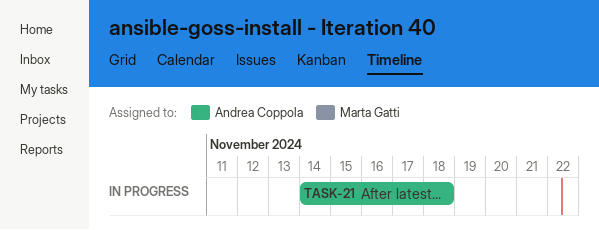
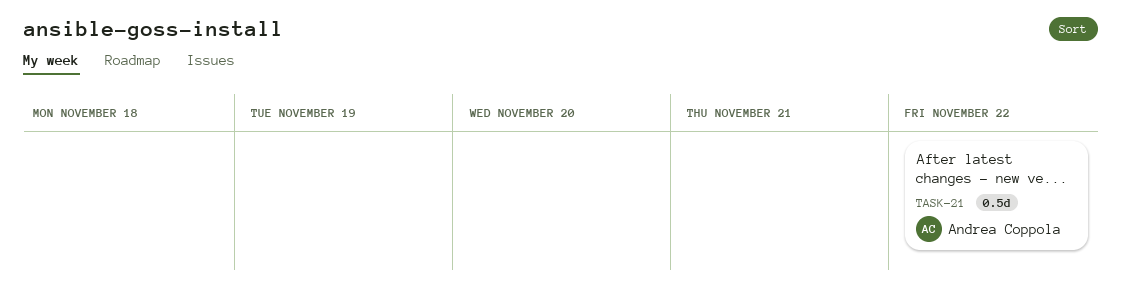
TASK-21, due: Nov 18 -> Nov 22

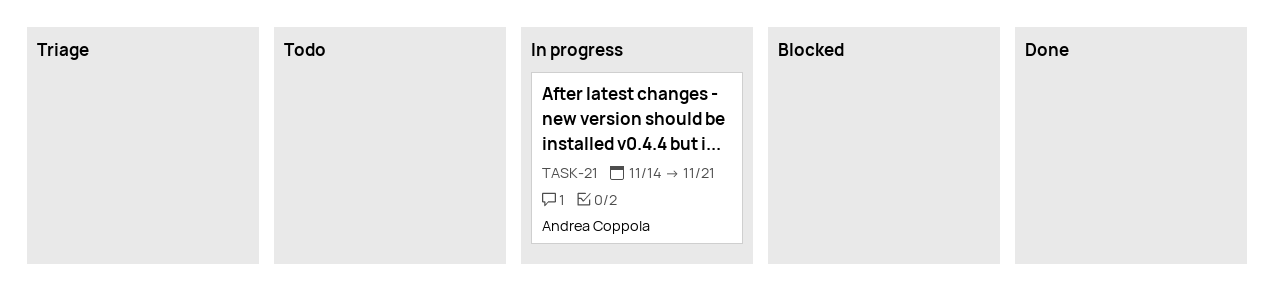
TASK-21, due: Nov 22 -> Nov 21

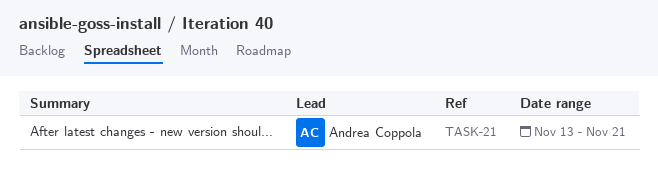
TASK-21, start: Nov 14 -> Nov 13

